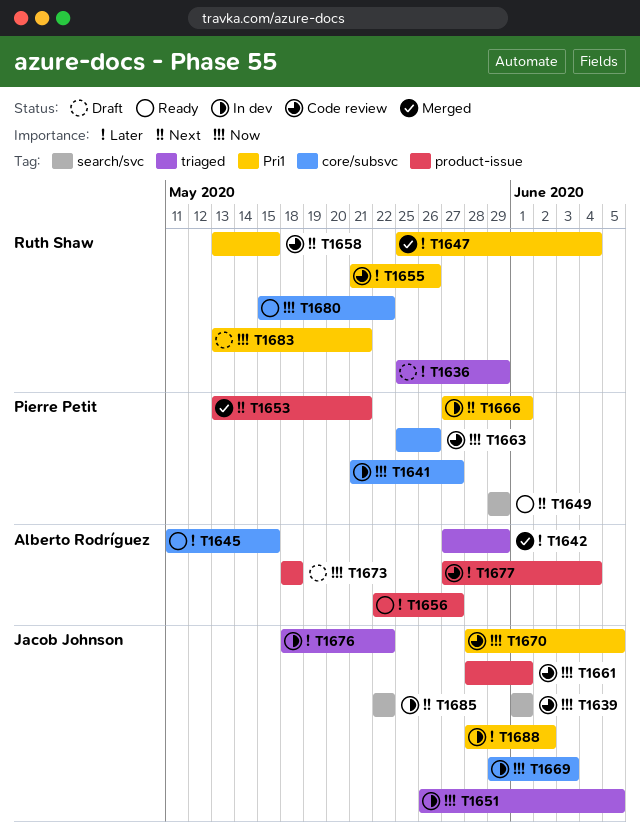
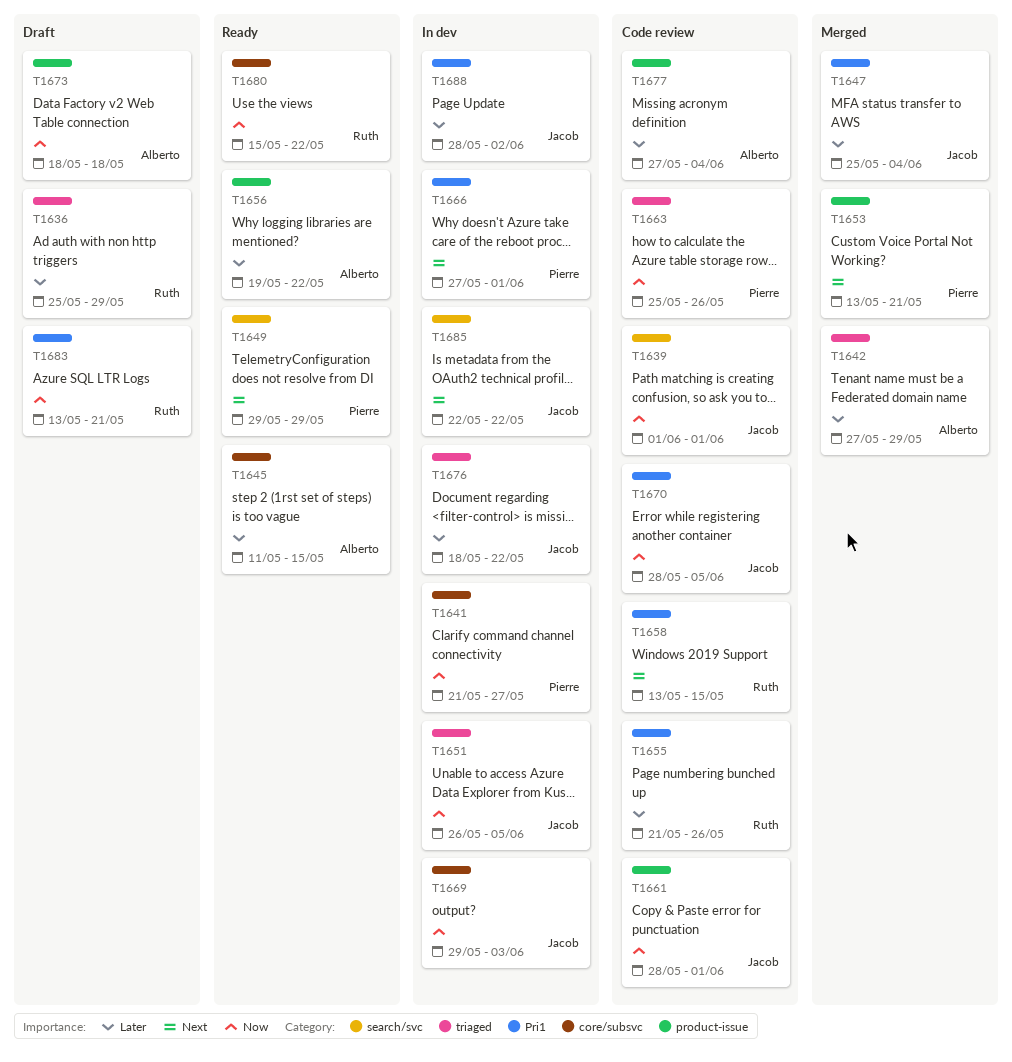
T1647, owner: Ruth Shaw -> Jacob Johnson
T1656, start: May 22 -> May 19
T1656, due: May 27 -> May 22
T1663, label: core/subsvc -> triaged

